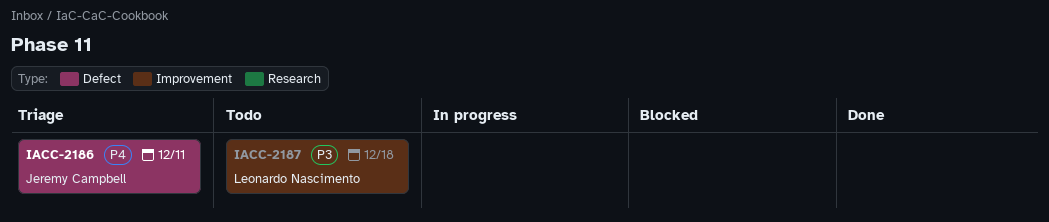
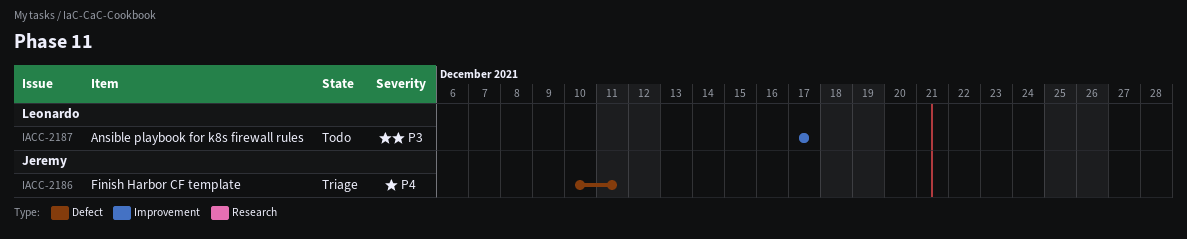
IACC-2187, due: Dec 18 -> Dec 17

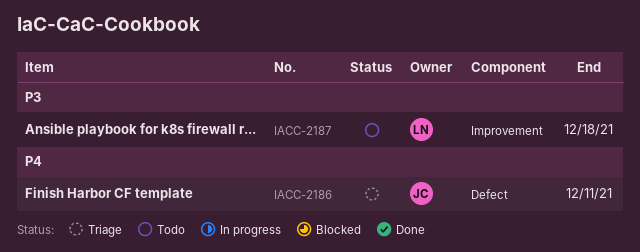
IACC-2187, due: Dec 17 -> Dec 18

